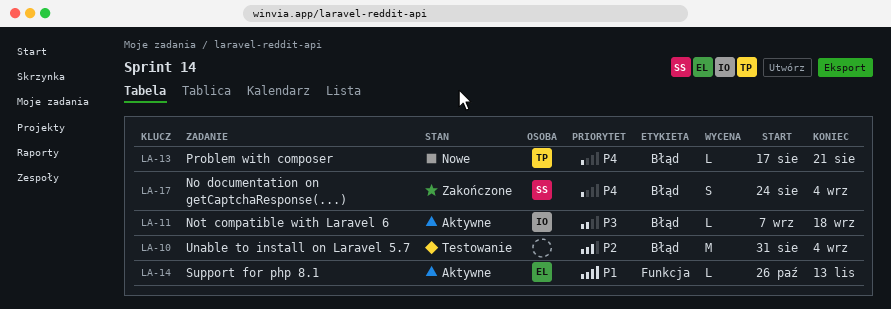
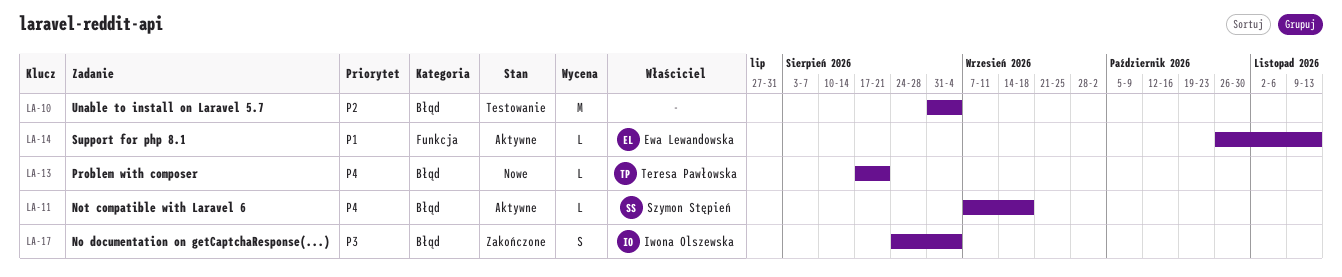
LA-11, owner: Iwona Olszewska -> Szymon Stępień
LA-11, priority: P3 -> P4
LA-17, owner: Szymon Stępień -> Iwona Olszewska
LA-17, priority: P4 -> P3

